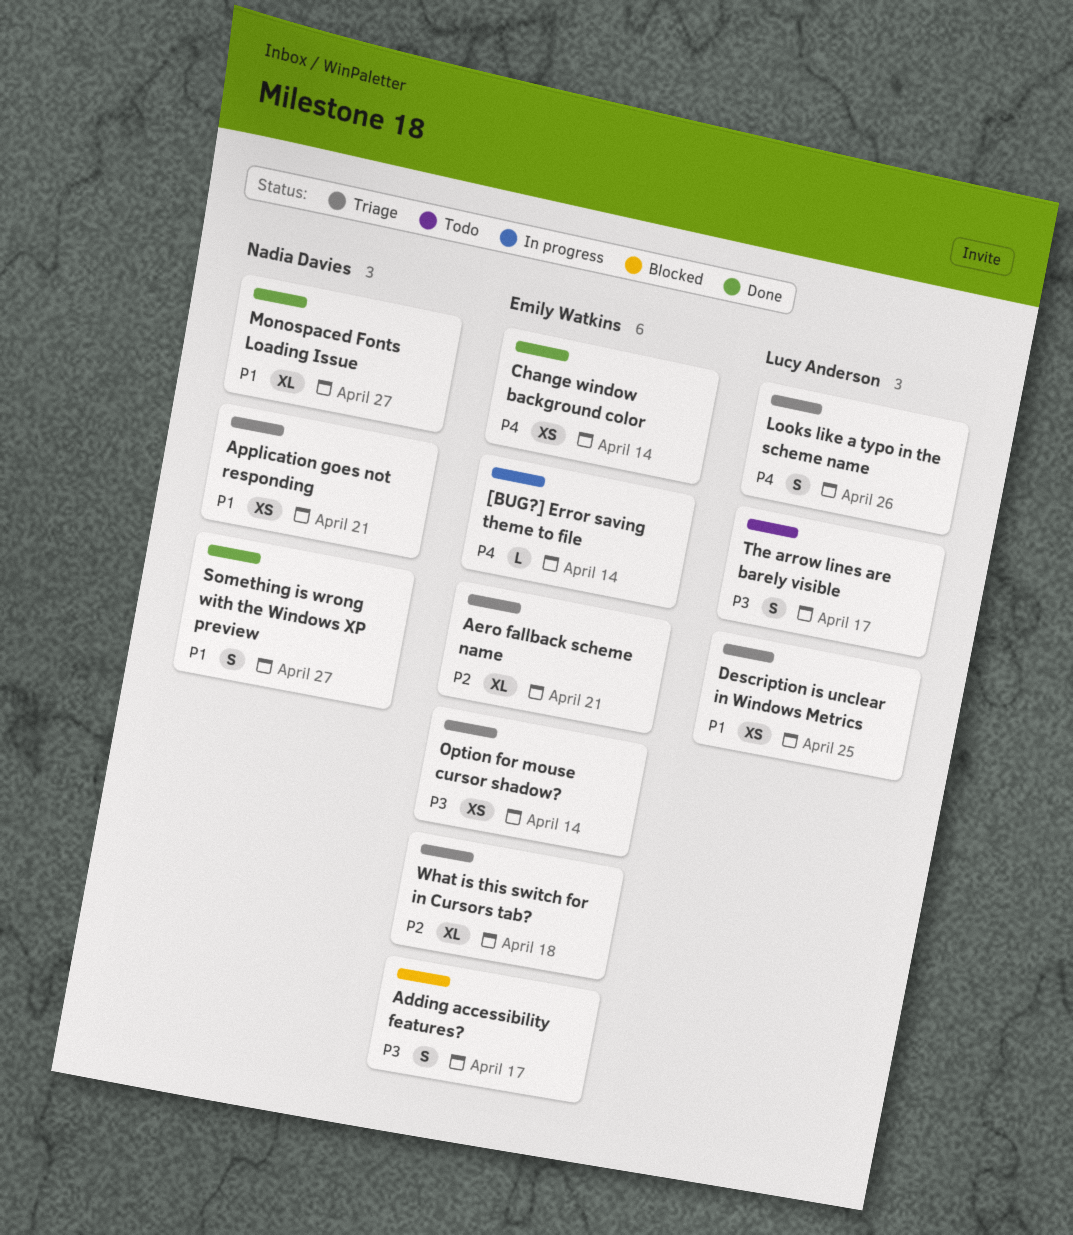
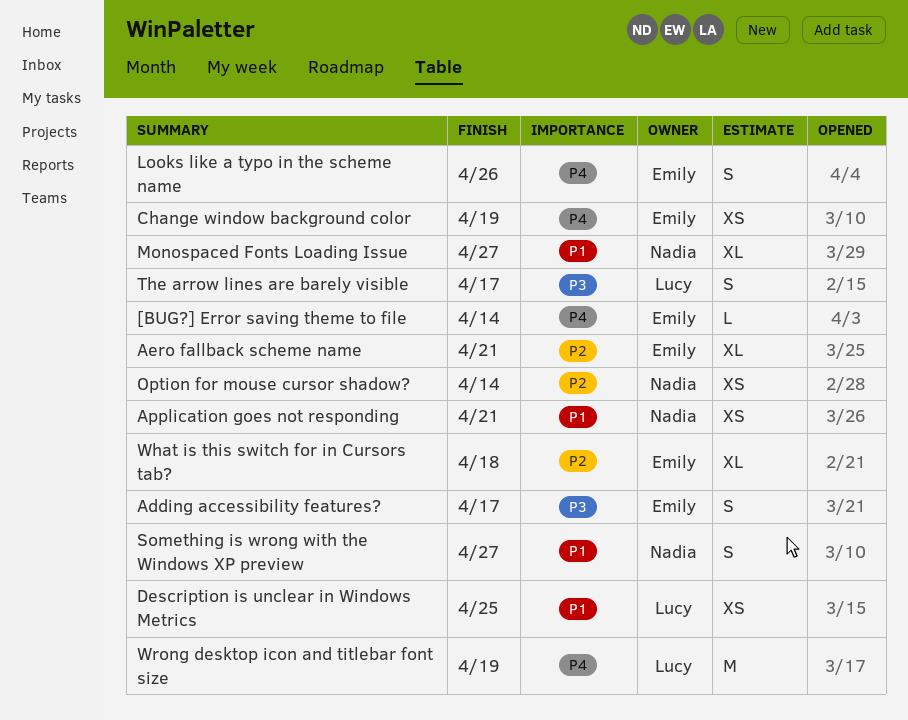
Change window background color, due: Apr 14 -> Apr 19
Looks like a typo in the scheme name, owner: Lucy Anderson -> Emily Watkins
Option for mouse cursor shadow?, owner: Emily Watkins -> Nadia Davies
Option for mouse cursor shadow?, priority: P3 -> P2
Wrong desktop icon and titlebar font size: none -> present

